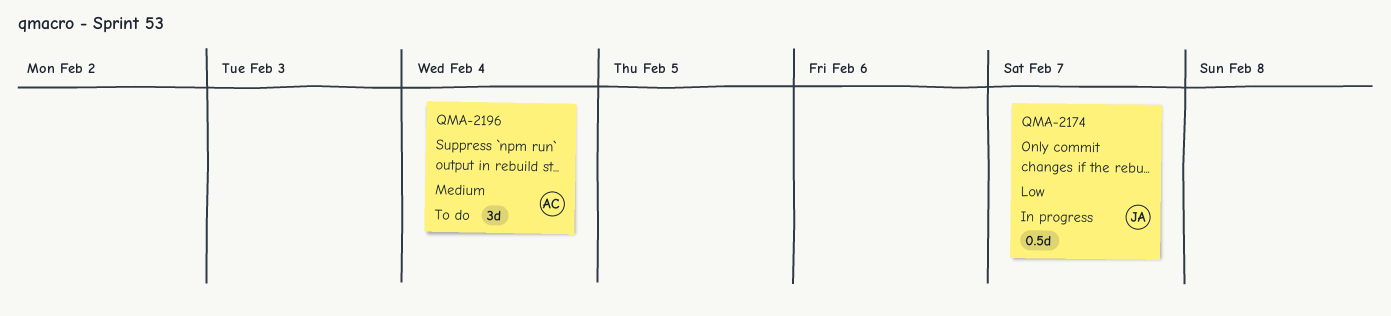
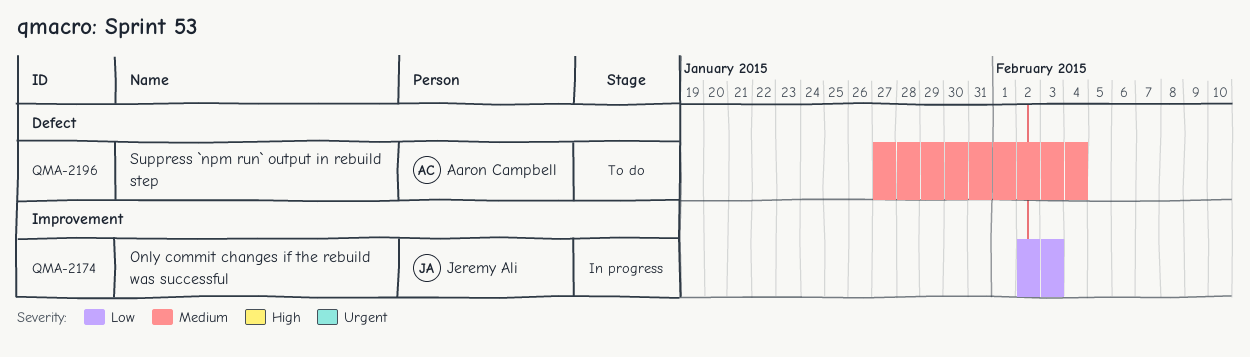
QMA-2174, due: Feb 7 -> Feb 3

